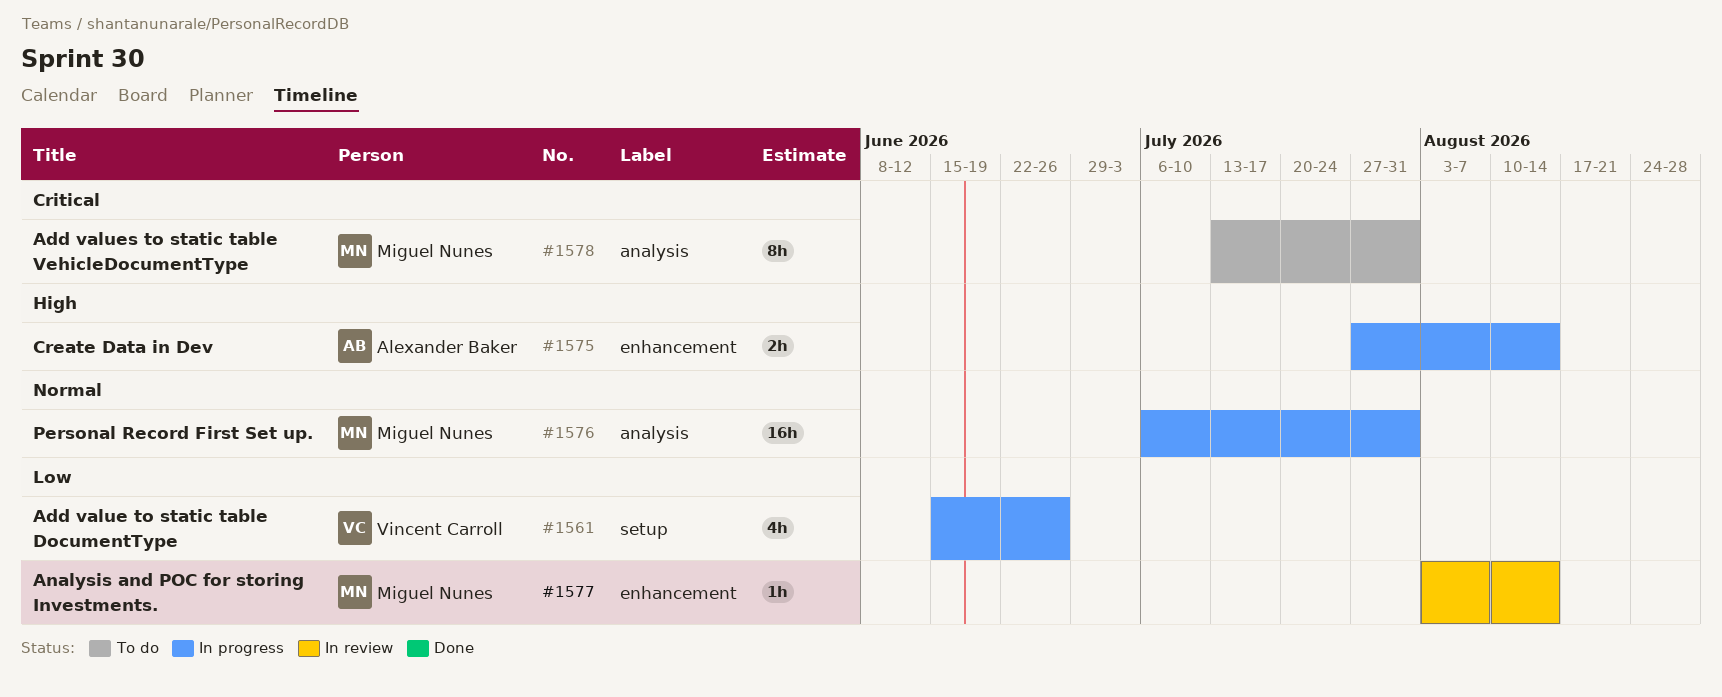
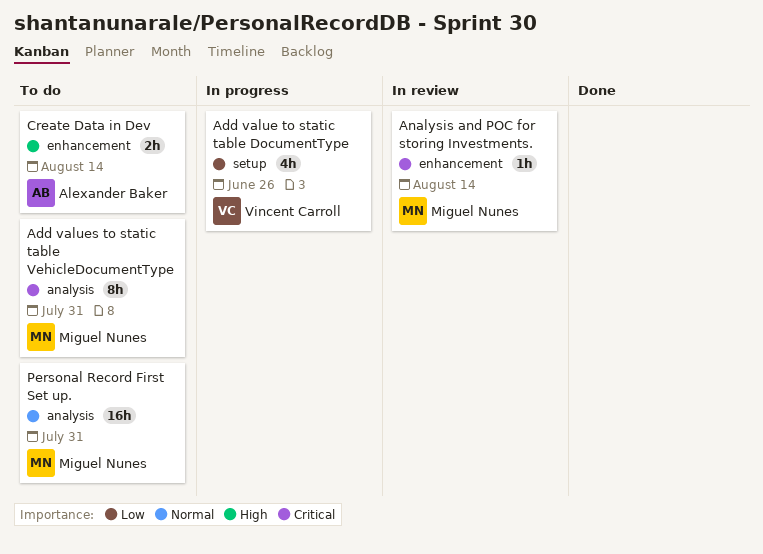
Analysis and POC for storing Investments., priority: Low -> Critical
Create Data in Dev, status: In progress -> To do
Personal Record First Set up., status: In progress -> To do

